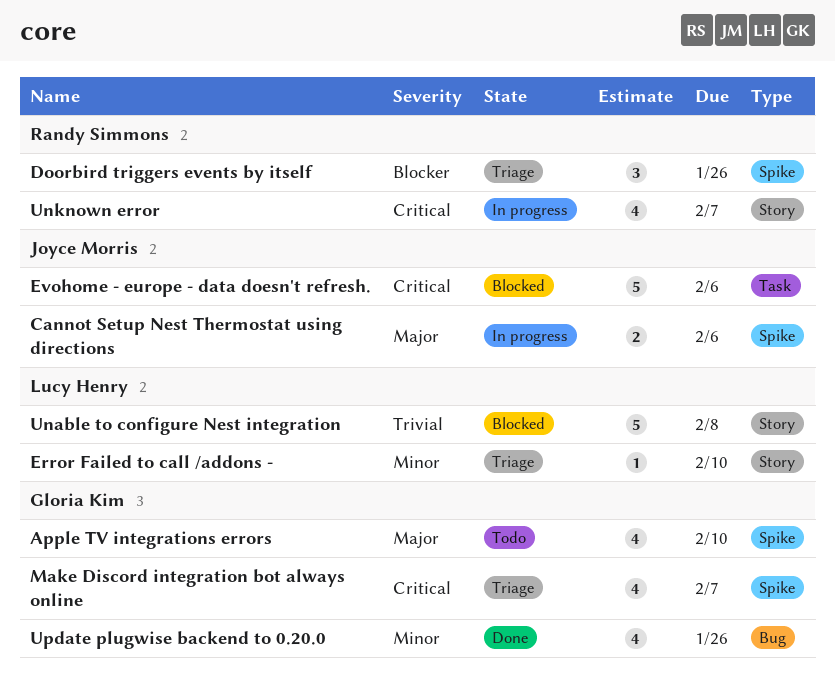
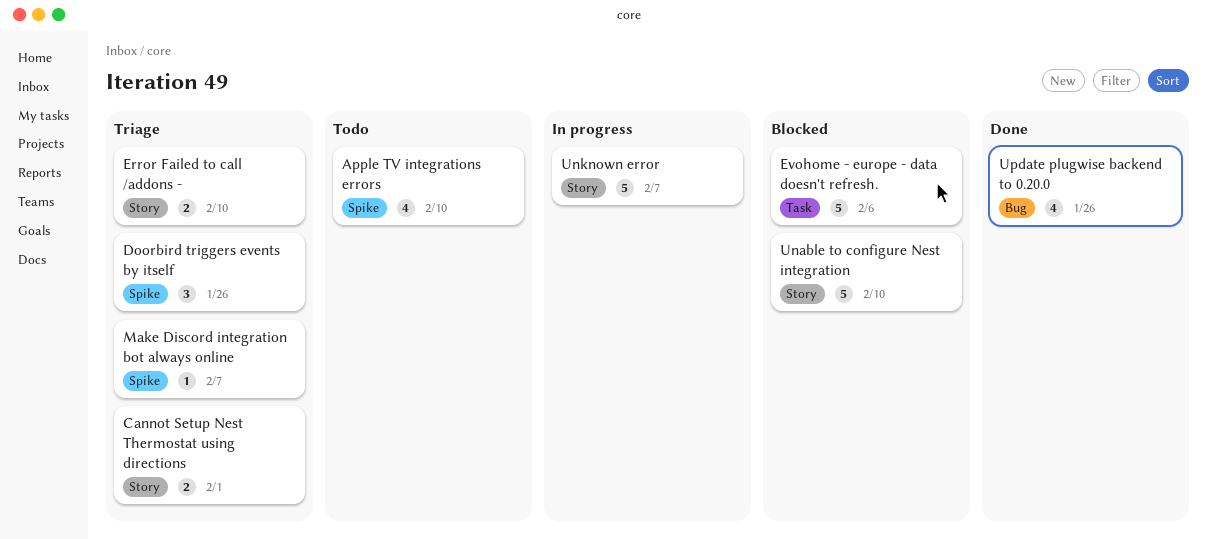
Cannot Setup Nest Thermostat using directions, status: In progress -> Triage
Cannot Setup Nest Thermostat using directions, label: Spike -> Story
Cannot Setup Nest Thermostat using directions, due: Feb 6 -> Feb 1
Error Failed to call /addons -, estimate: 1 -> 2
Make Discord integration bot always online, estimate: 4 -> 1
Unable to configure Nest integration, due: Feb 8 -> Feb 10
Unknown error, estimate: 4 -> 5

